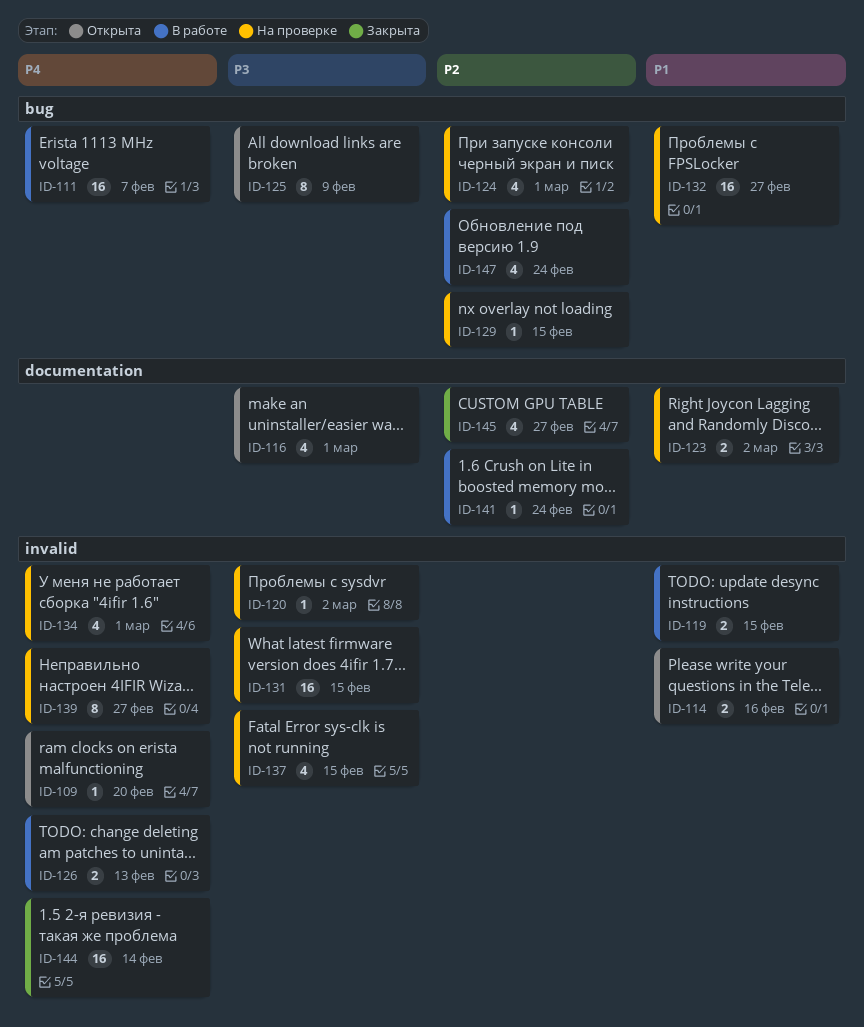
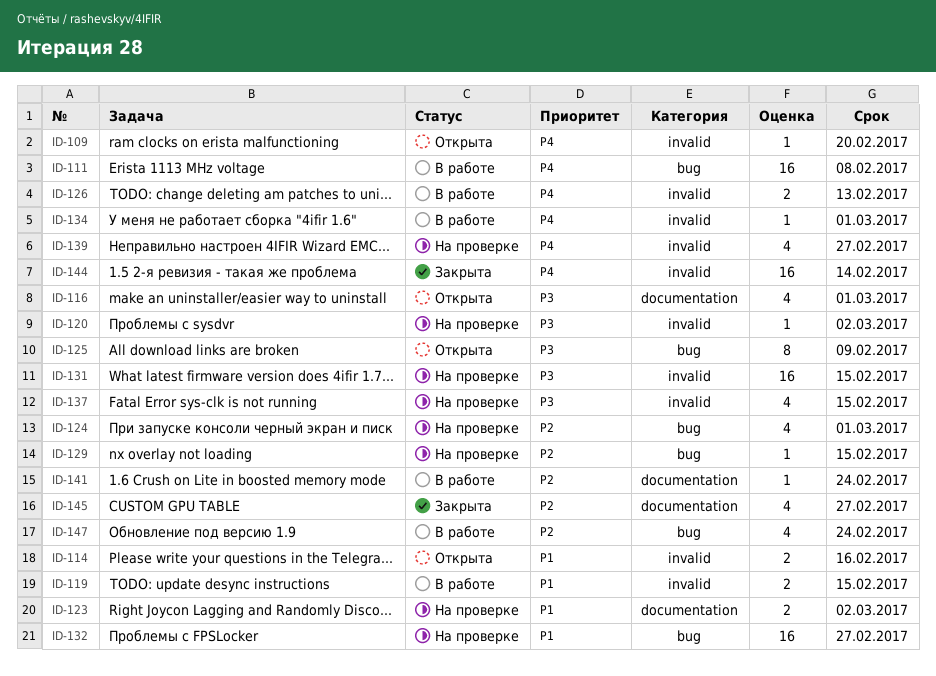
ID-111, due: Feb 7 -> Feb 8
ID-134, status: На проверке -> В работе
ID-134, estimate: 4 -> 1
ID-139, estimate: 8 -> 4

